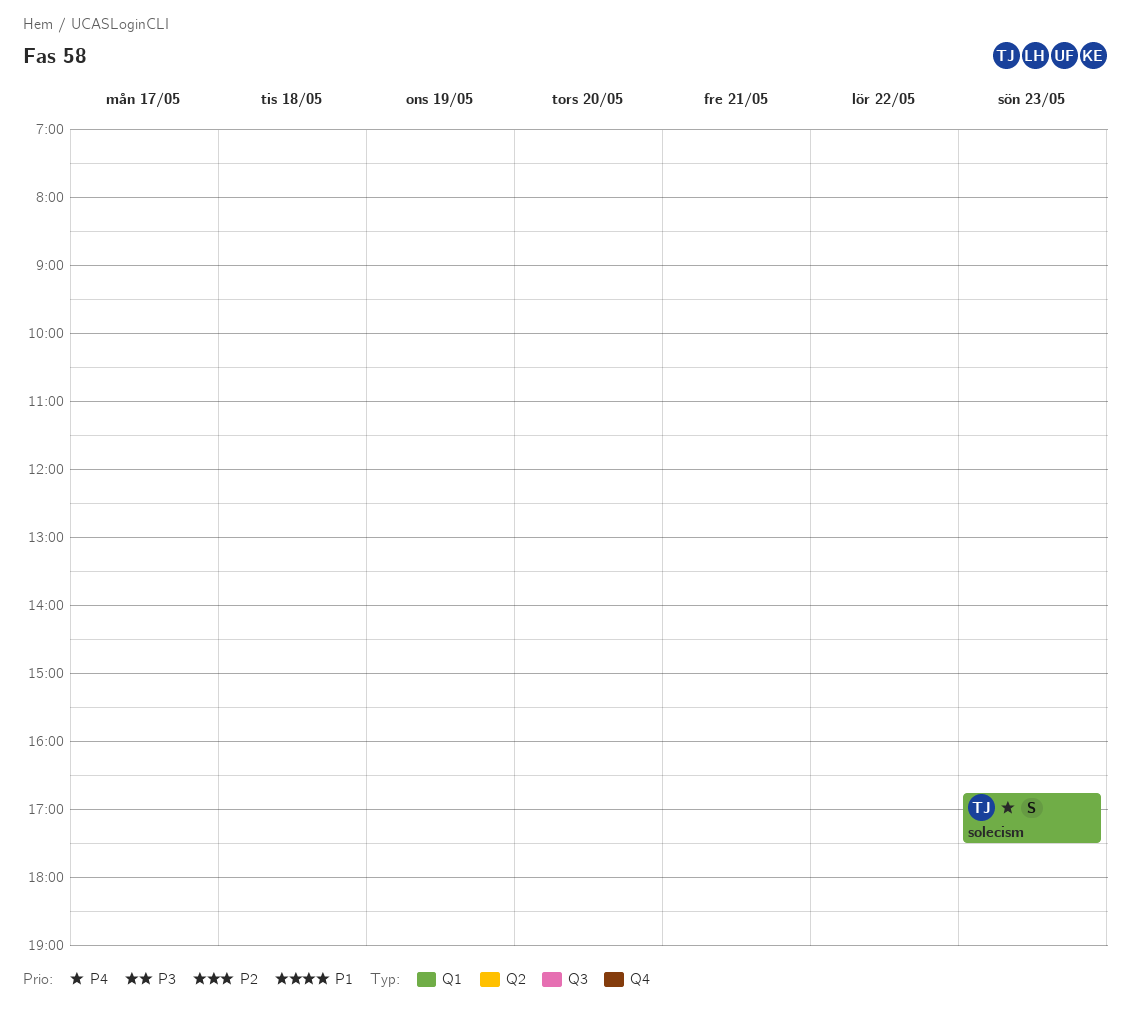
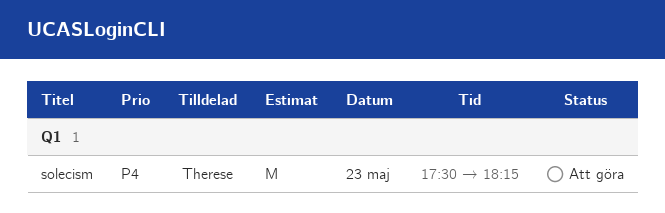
solecism, estimate: S -> M
solecism, begins: 16:45 -> 17:30
solecism, ends: 17:30 -> 18:15

